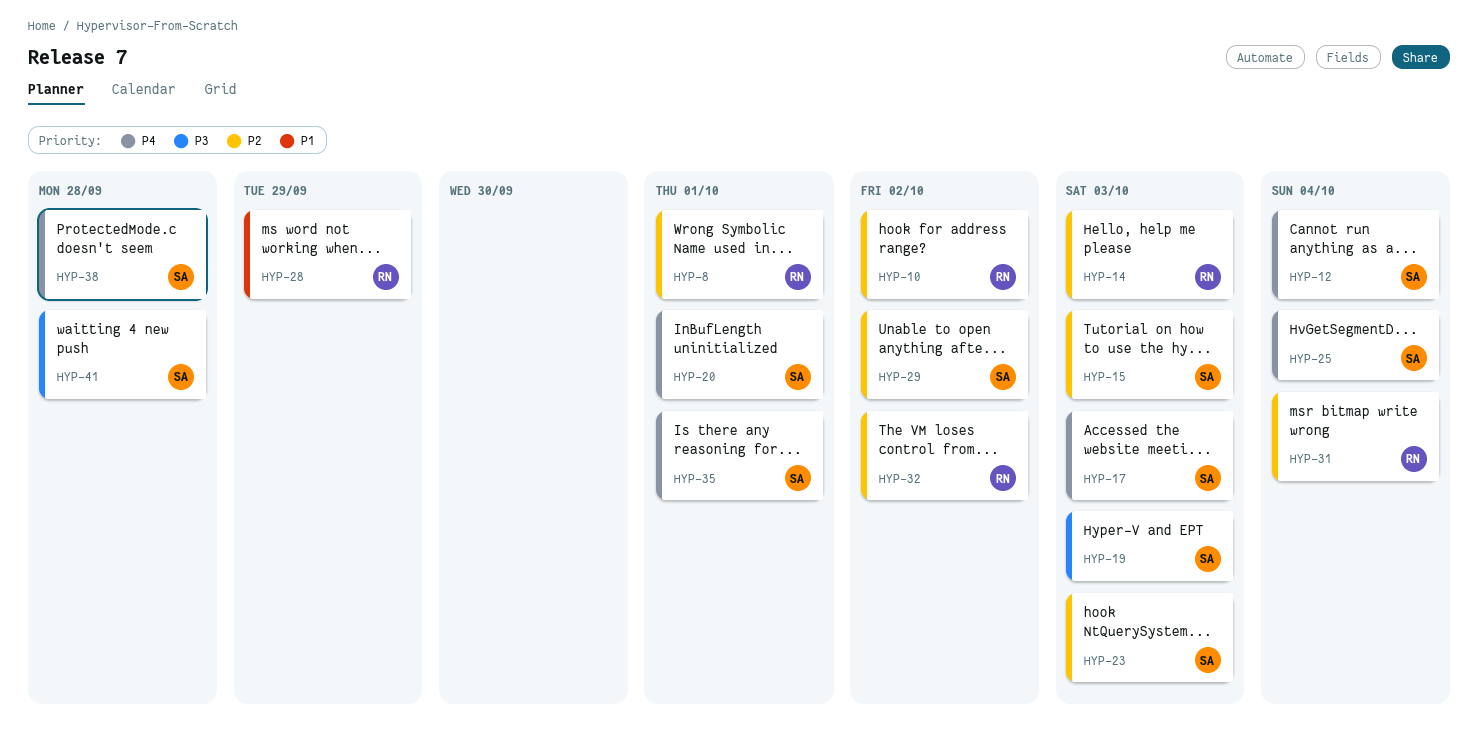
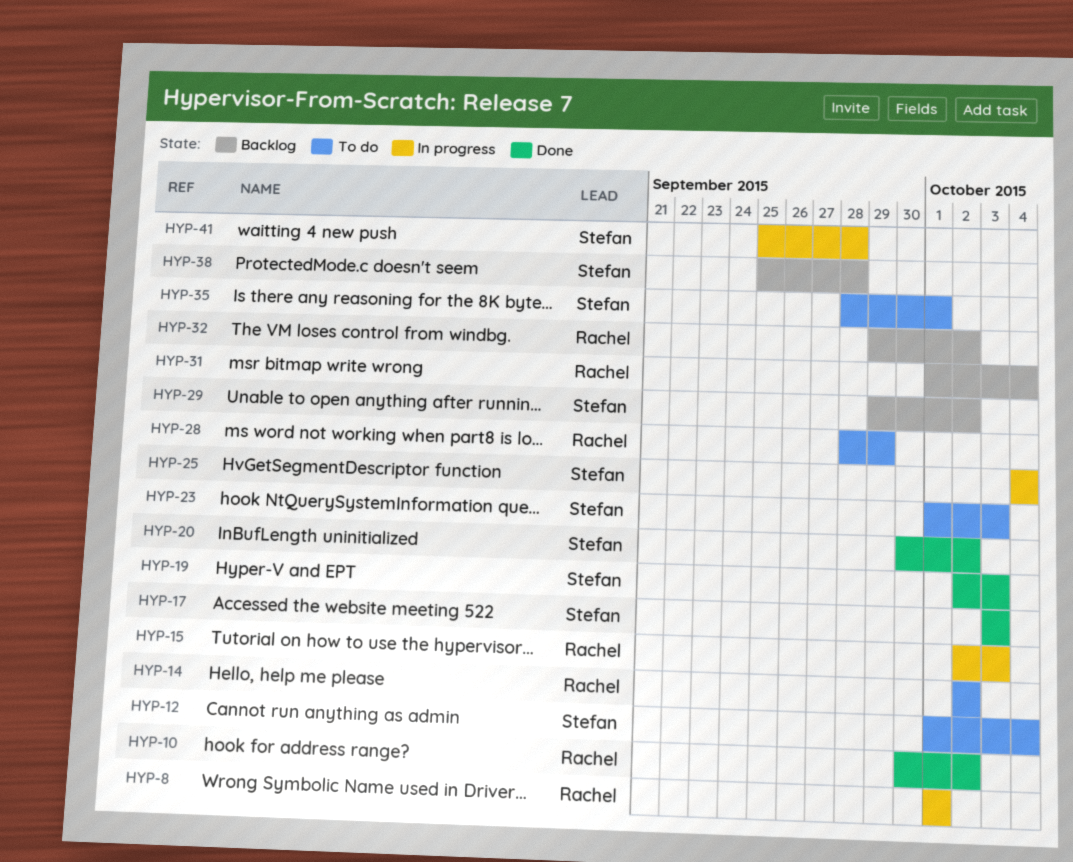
HYP-14, due: Oct 3 -> Oct 2
HYP-15, owner: Stefan -> Rachel
HYP-20, due: Oct 1 -> Oct 2

